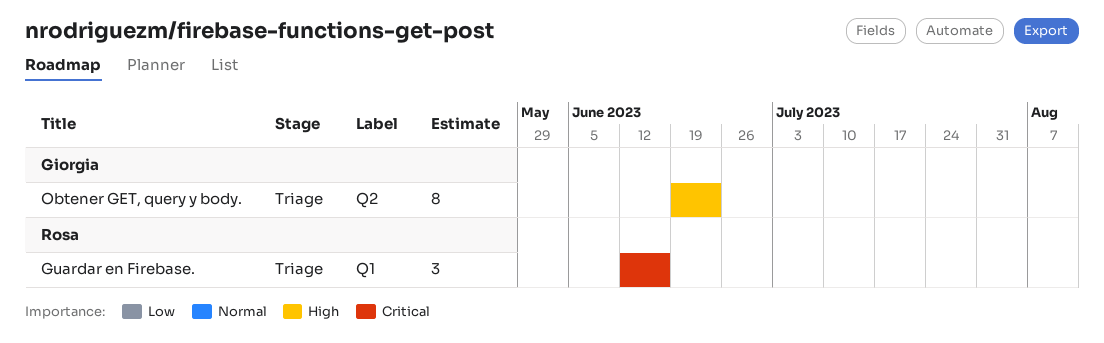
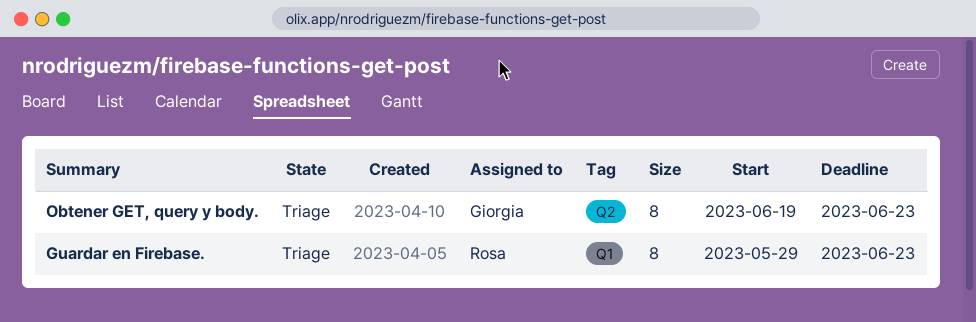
Guardar en Firebase., estimate: 3 -> 8
Guardar en Firebase., start: Jun 12 -> May 29
Guardar en Firebase., due: Jun 16 -> Jun 23

